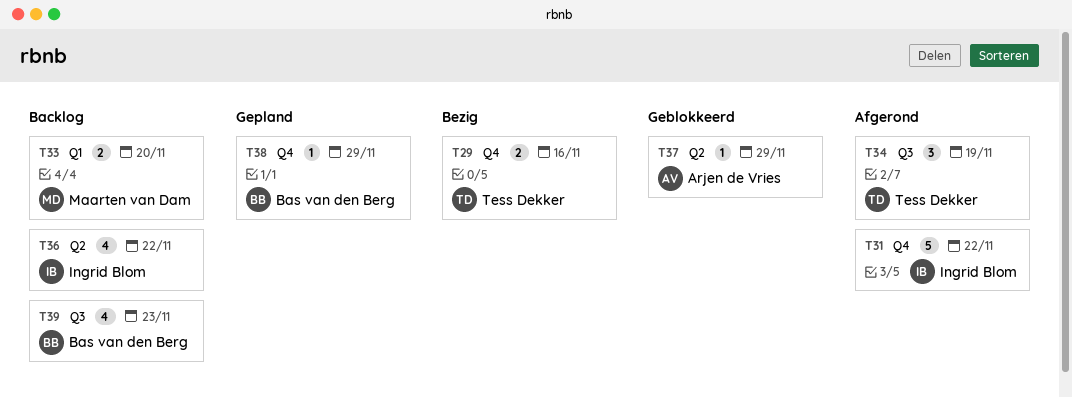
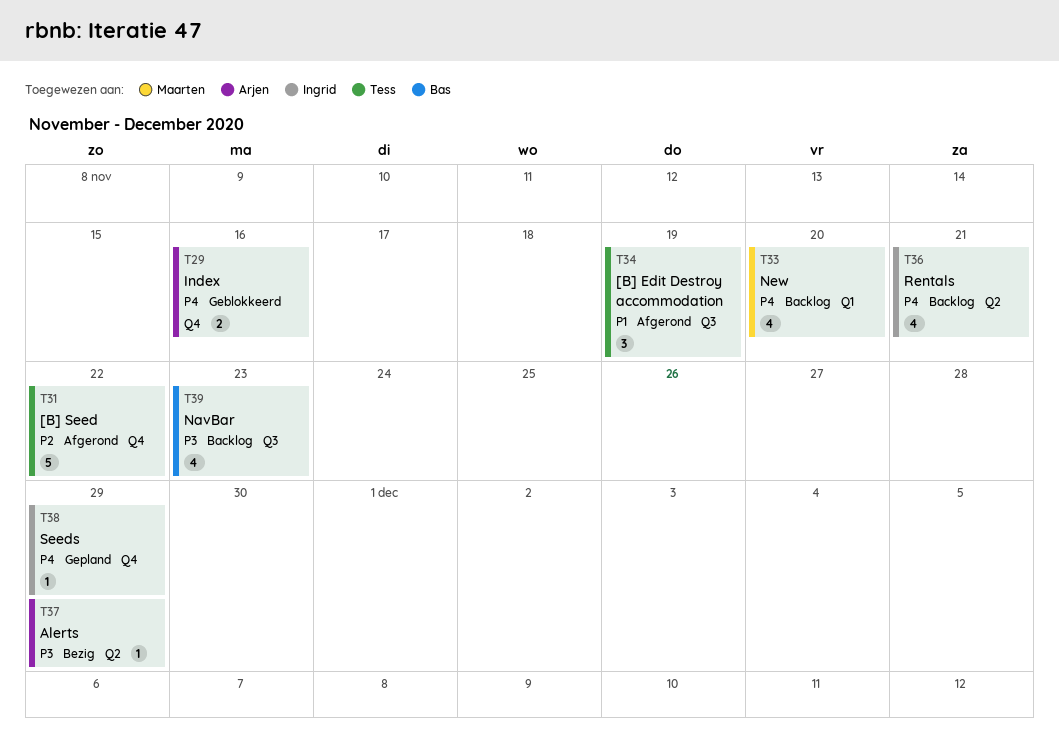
T29, status: Bezig -> Geblokkeerd
T29, owner: Tess Dekker -> Arjen de Vries
T31, owner: Ingrid Blom -> Tess Dekker
T33, estimate: 2 -> 4
T36, due: Nov 22 -> Nov 21
T37, status: Geblokkeerd -> Bezig
T38, owner: Bas van den Berg -> Ingrid Blom

